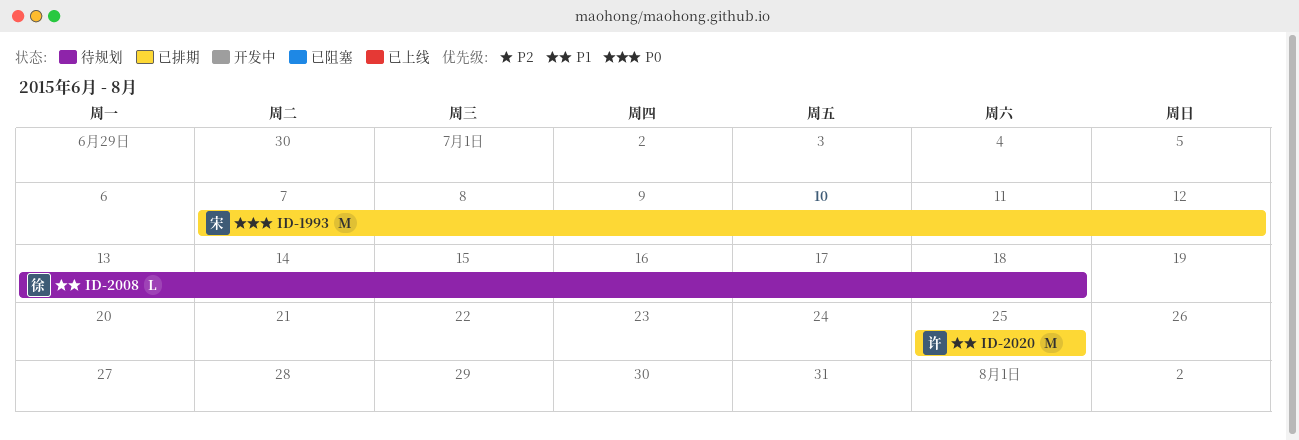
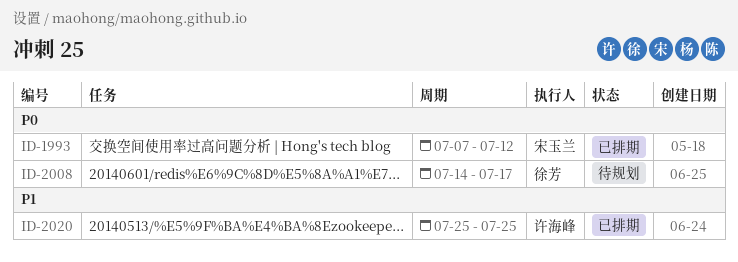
ID-2008, priority: P1 -> P0
ID-2008, start: Jul 13 -> Jul 14
ID-2008, due: Jul 18 -> Jul 17

